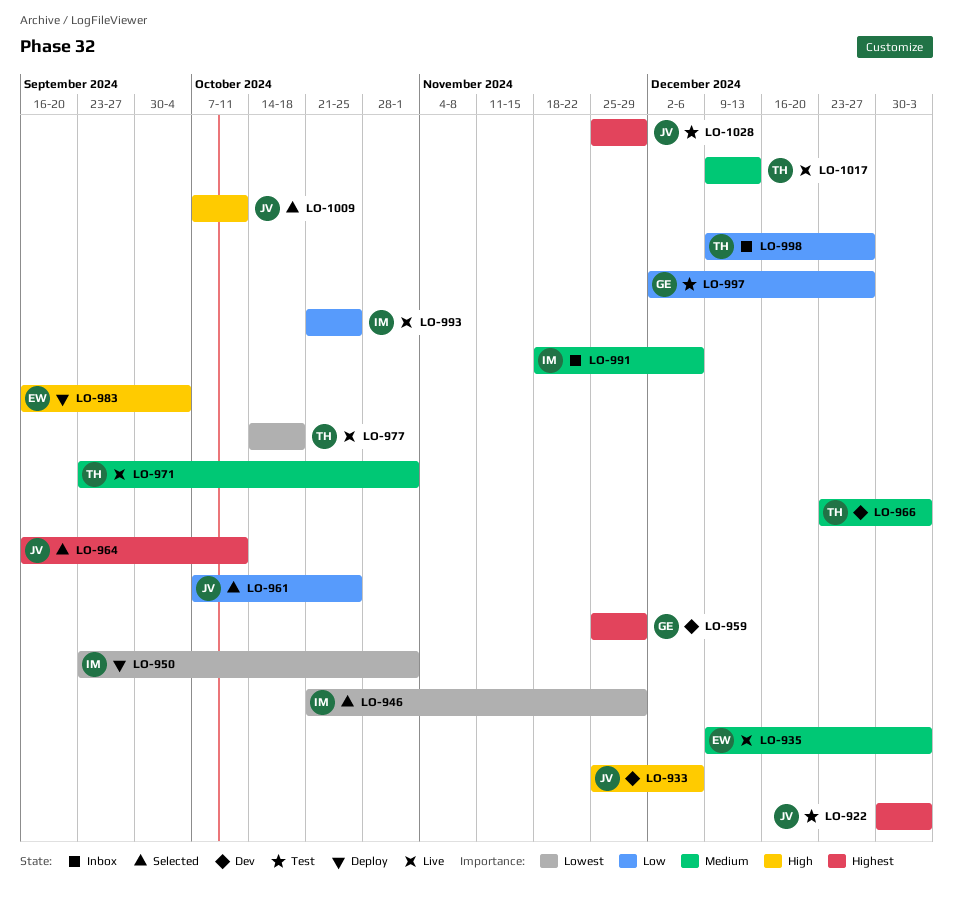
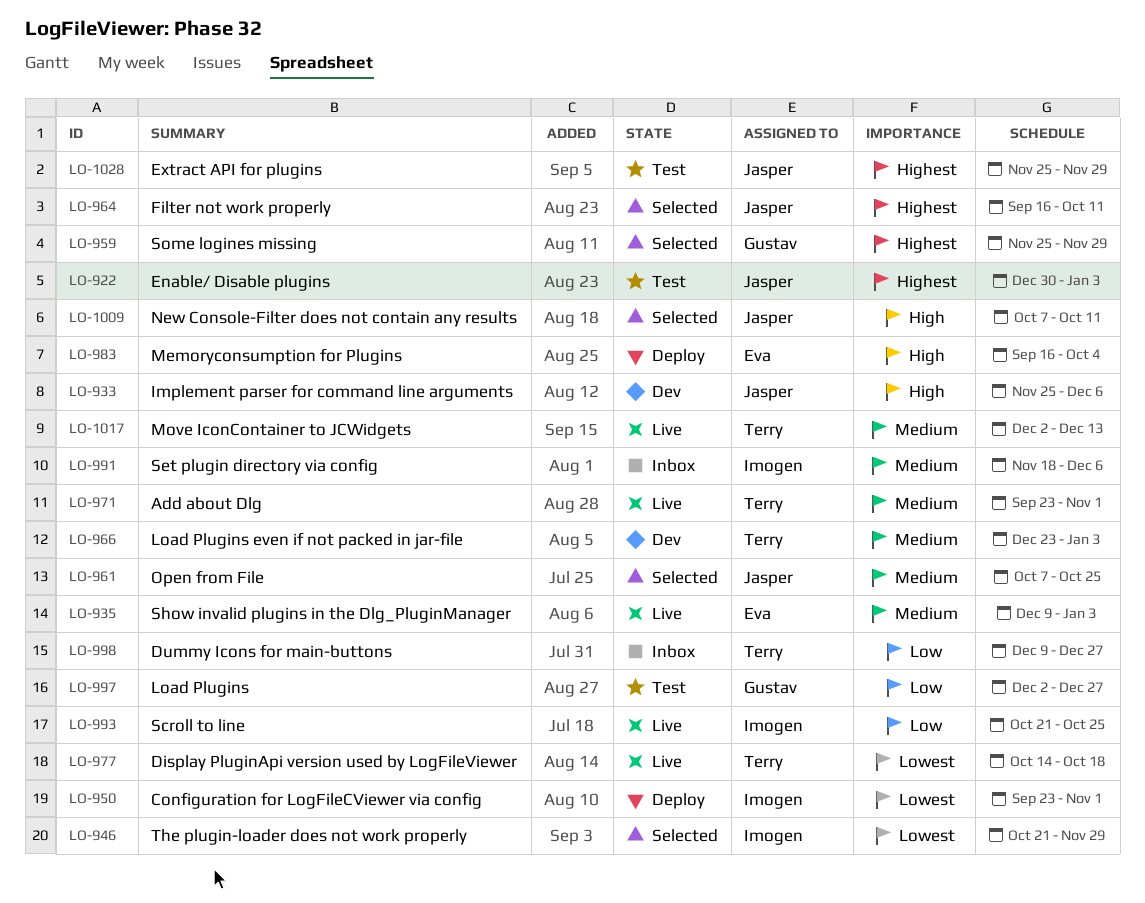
LO-959, status: Dev -> Selected
LO-961, priority: Low -> Medium
LO-1017, start: Dec 9 -> Dec 2

